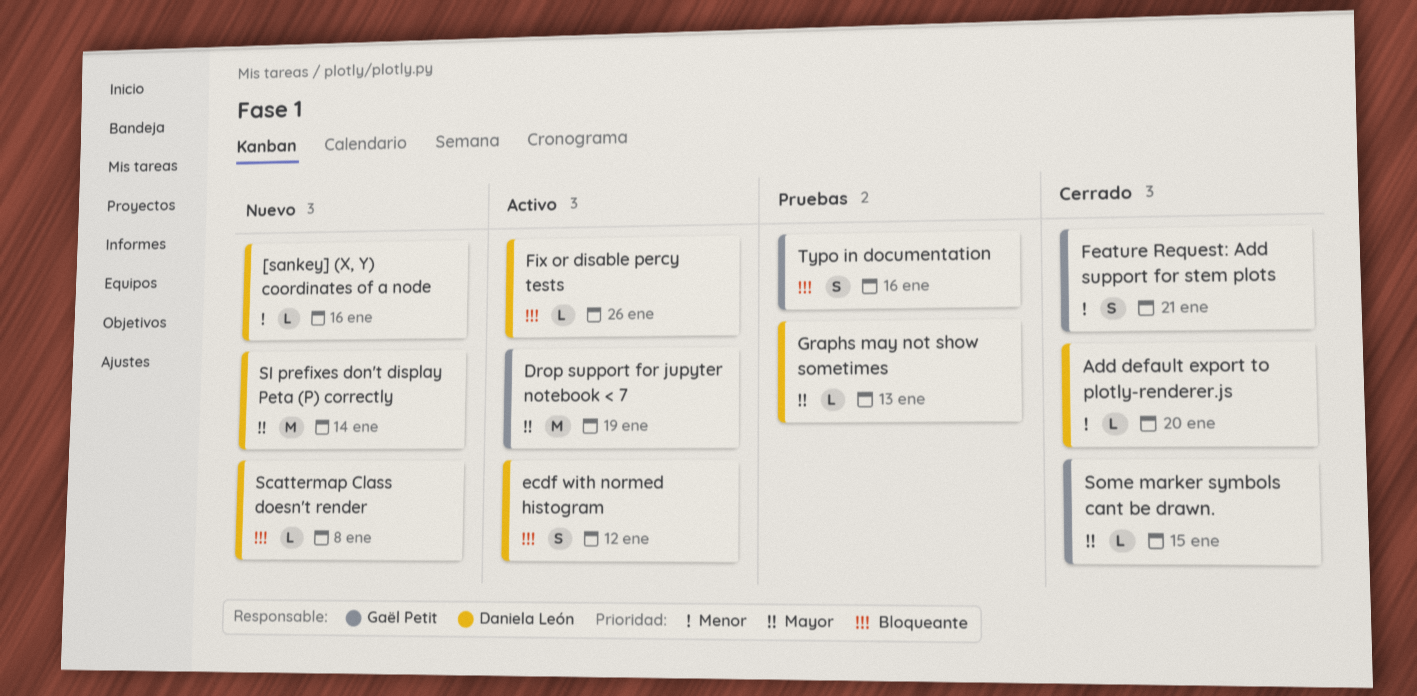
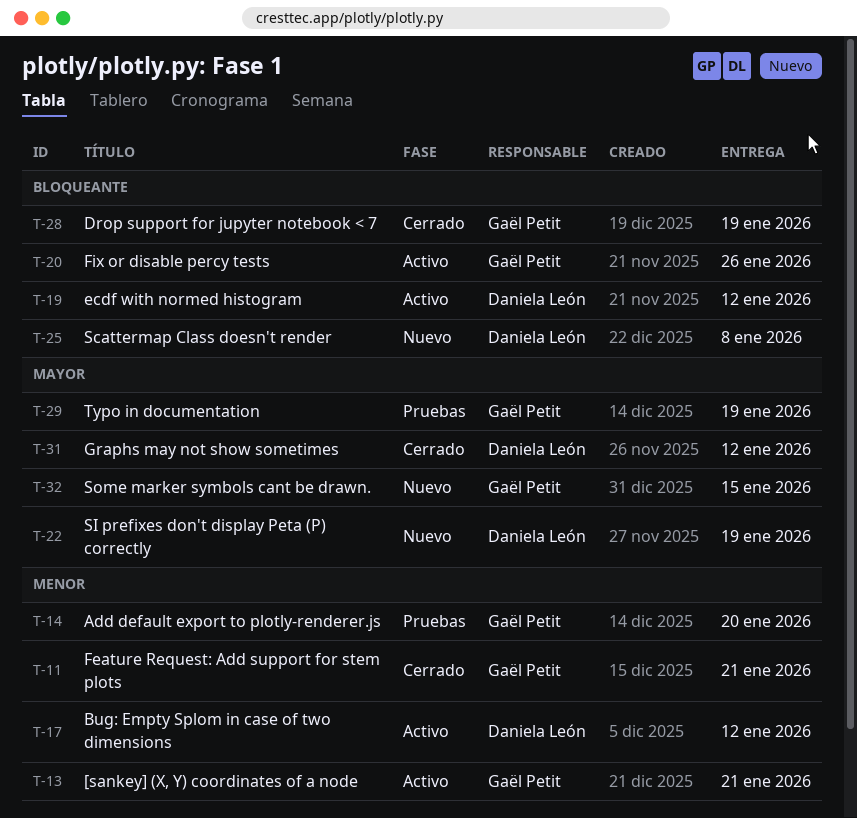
[sankey] (X, Y) coordinates of a node, status: Nuevo -> Activo
[sankey] (X, Y) coordinates of a node, owner: Daniela León -> Gaël Petit
[sankey] (X, Y) coordinates of a node, due: Jan 16 -> Jan 21
Add default export to plotly-renderer.js, status: Cerrado -> Pruebas
Add default export to plotly-renderer.js, owner: Daniela León -> Gaël Petit
Bug: Empty Splom in case of two dimensions: none -> present
Drop support for jupyter notebook < 7, status: Activo -> Cerrado
Drop support for jupyter notebook < 7, priority: Mayor -> Bloqueante
Fix or disable percy tests, owner: Daniela León -> Gaël Petit
Graphs may not show sometimes, status: Pruebas -> Cerrado
Graphs may not show sometimes, due: Jan 13 -> Jan 12
SI prefixes don't display Peta (P) correctly, due: Jan 14 -> Jan 19
Some marker symbols cant be drawn., status: Cerrado -> Nuevo
Typo in documentation, priority: Bloqueante -> Mayor
Typo in documentation, due: Jan 16 -> Jan 19

